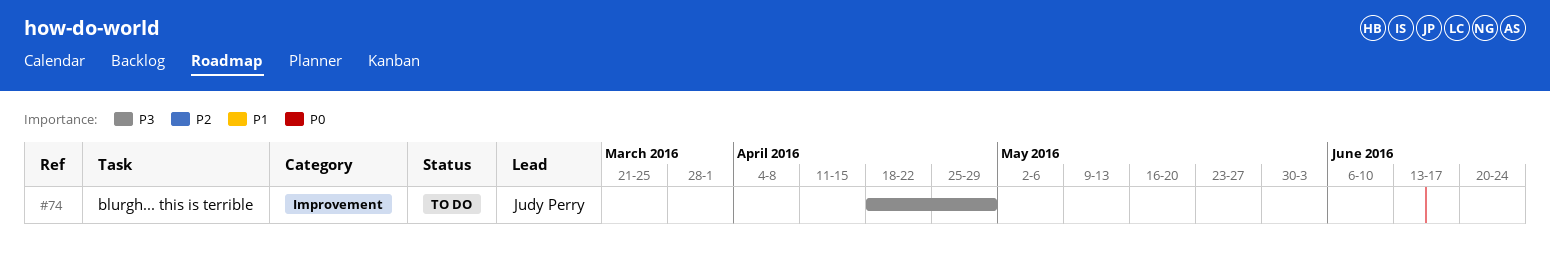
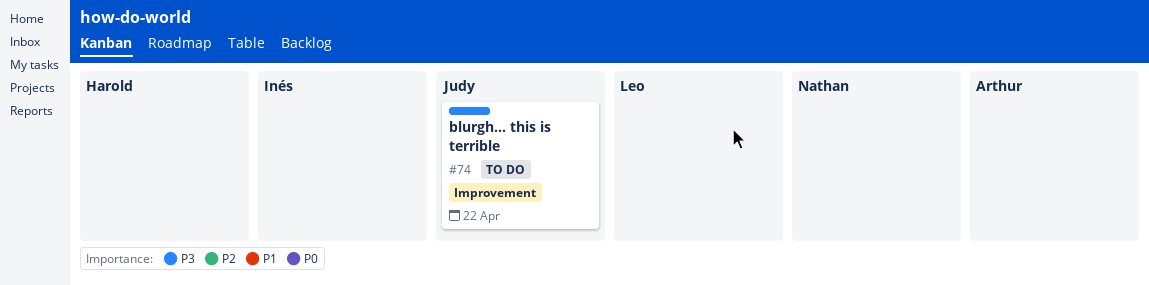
#74, due: Apr 29 -> Apr 22

